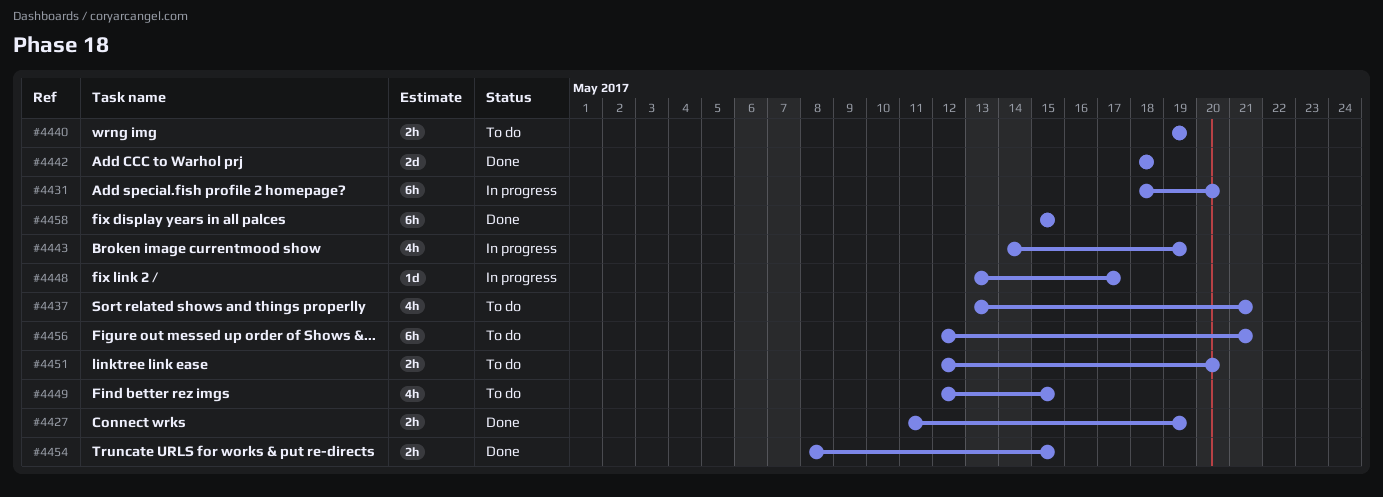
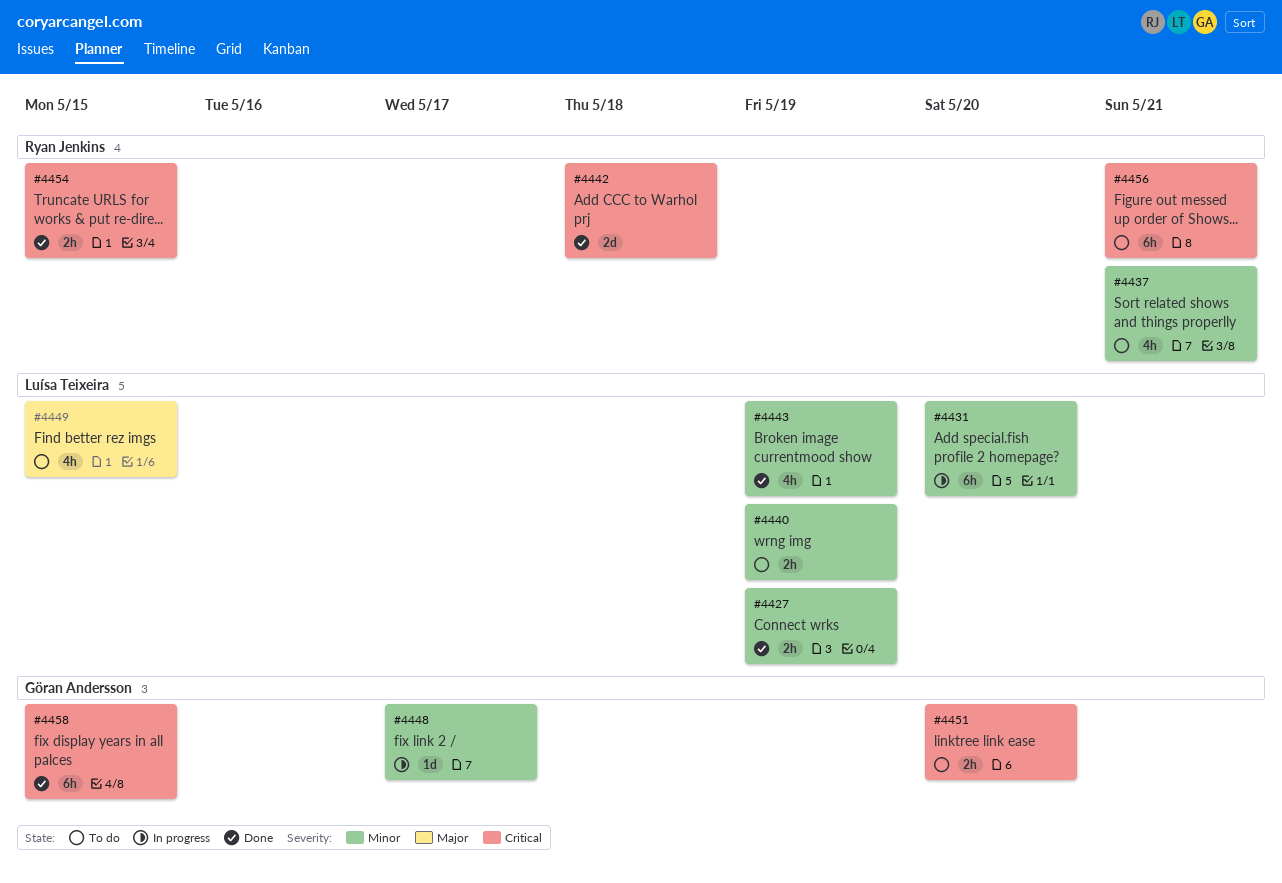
#4443, status: In progress -> Done

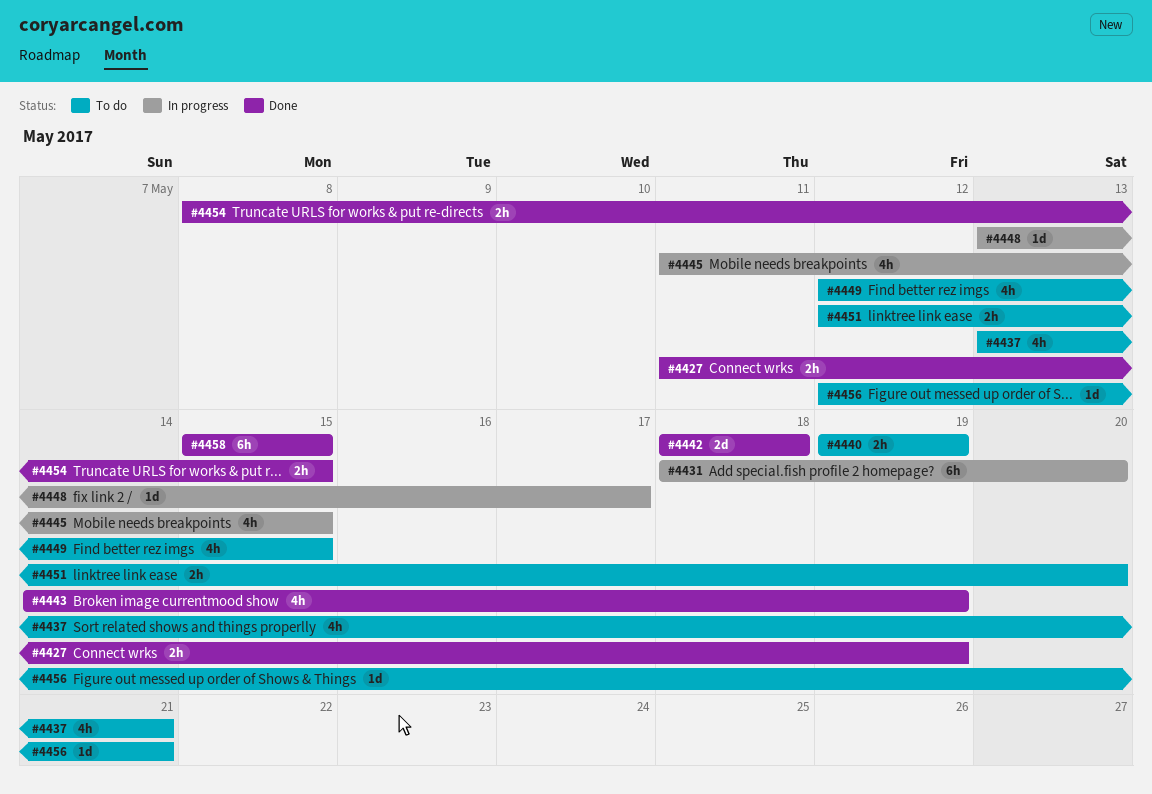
#4445: none -> present
#4456, estimate: 6h -> 1d

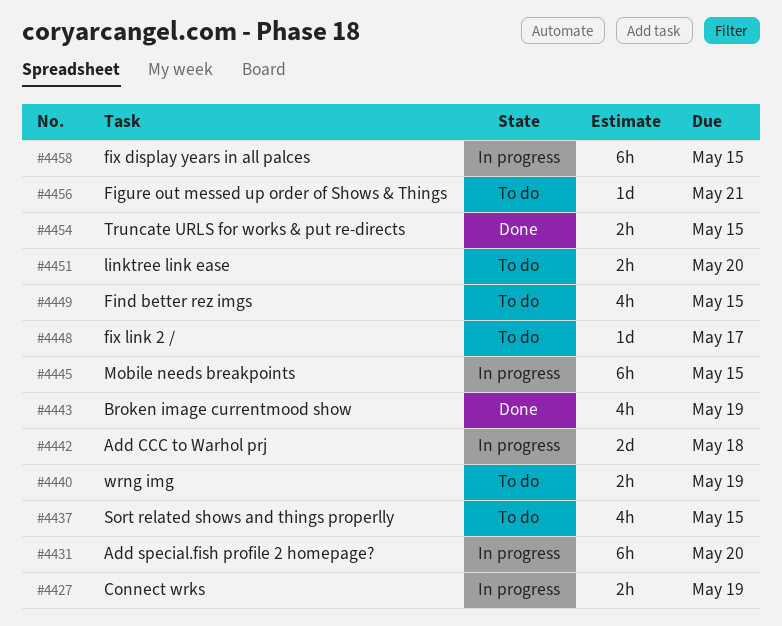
#4427, status: Done -> In progress
#4437, due: May 21 -> May 15
#4442, status: Done -> In progress
#4445, estimate: 4h -> 6h
#4448, status: In progress -> To do
#4458, status: Done -> In progress

